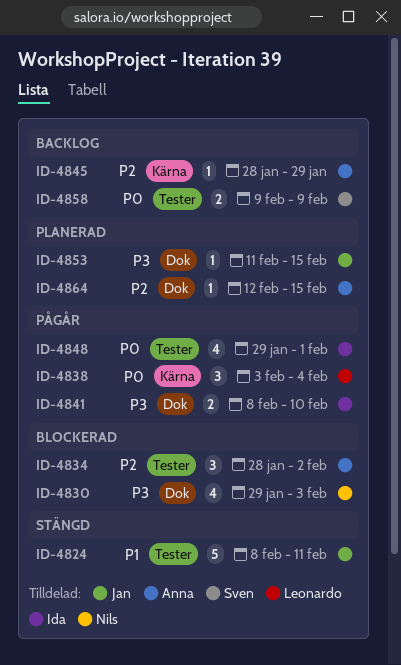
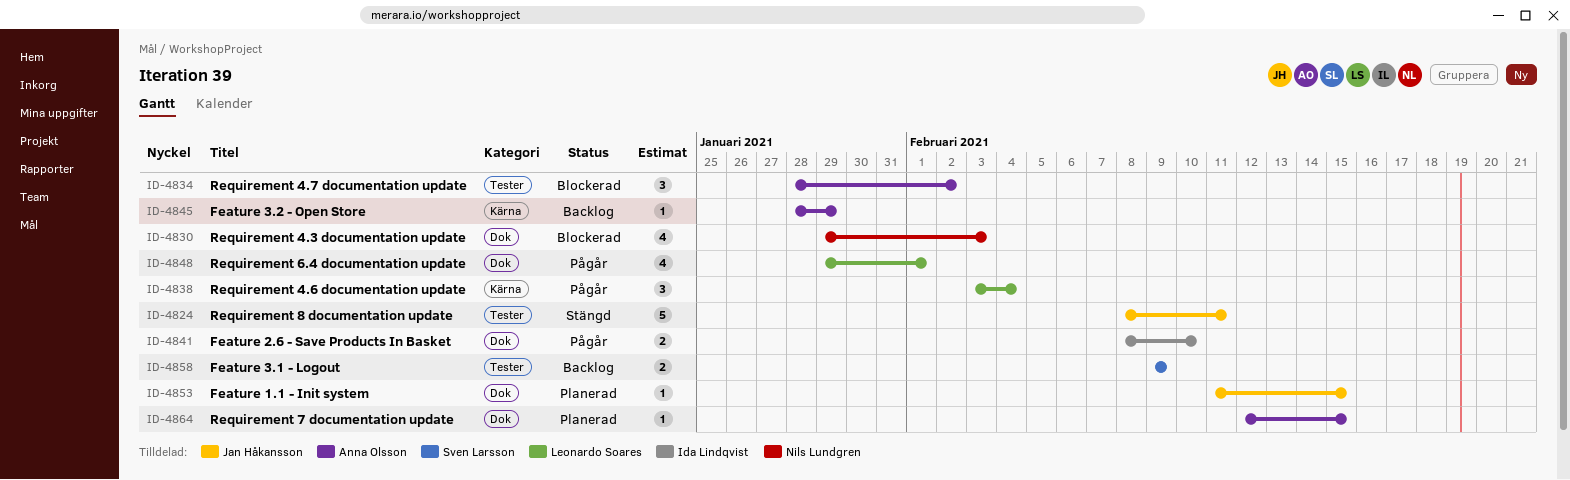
ID-4848, owner: Ida Lindqvist -> Leonardo Soares
ID-4848, label: Tester -> Dok

